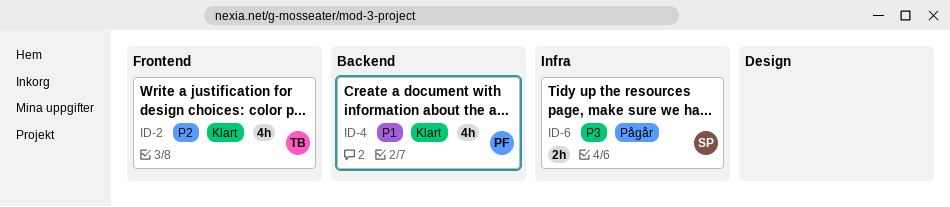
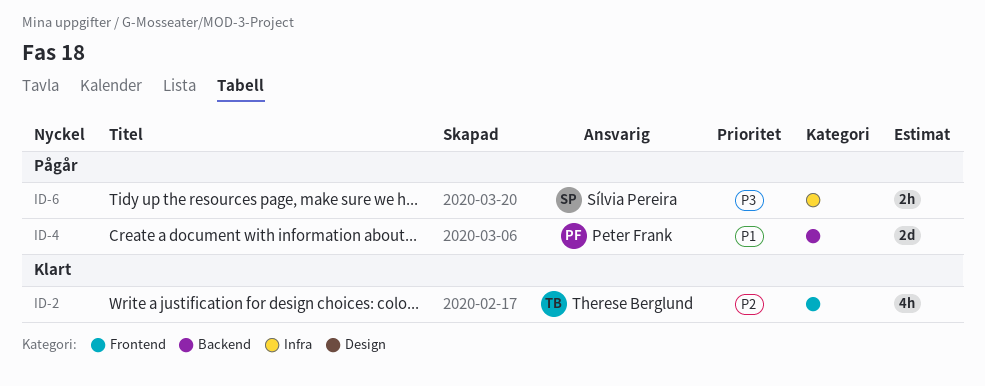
ID-4, status: Klart -> Pågår
ID-4, estimate: 4h -> 2d

